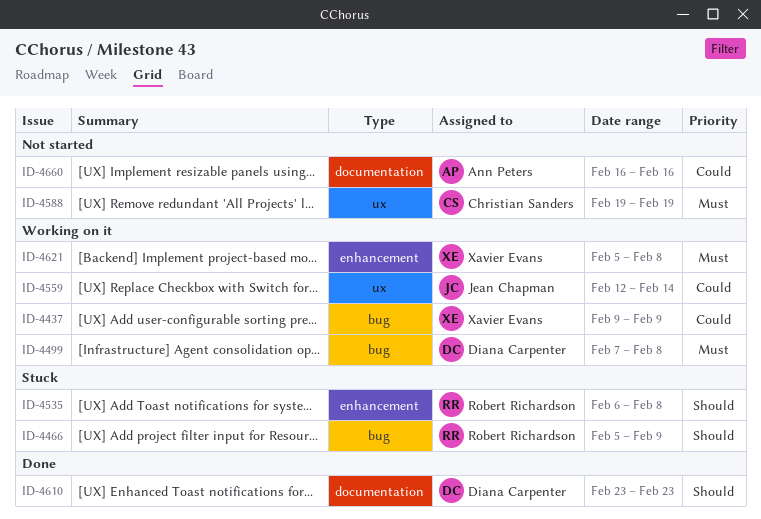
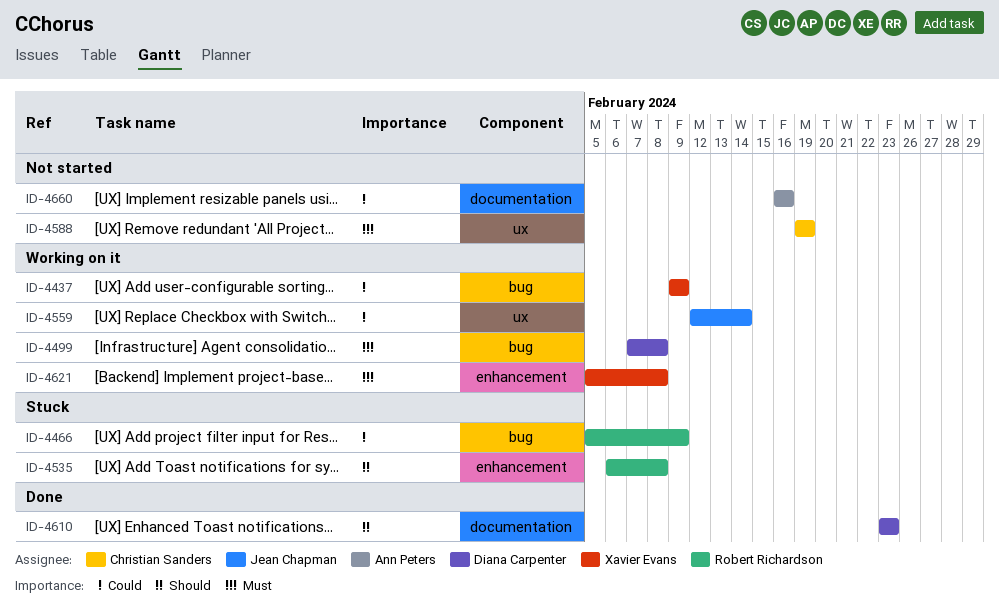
ID-4466, priority: Should -> Could

